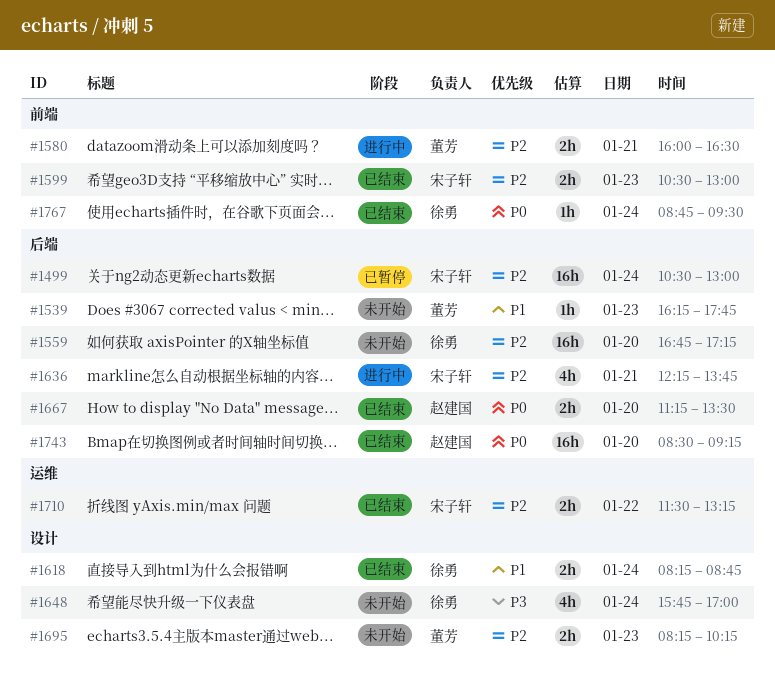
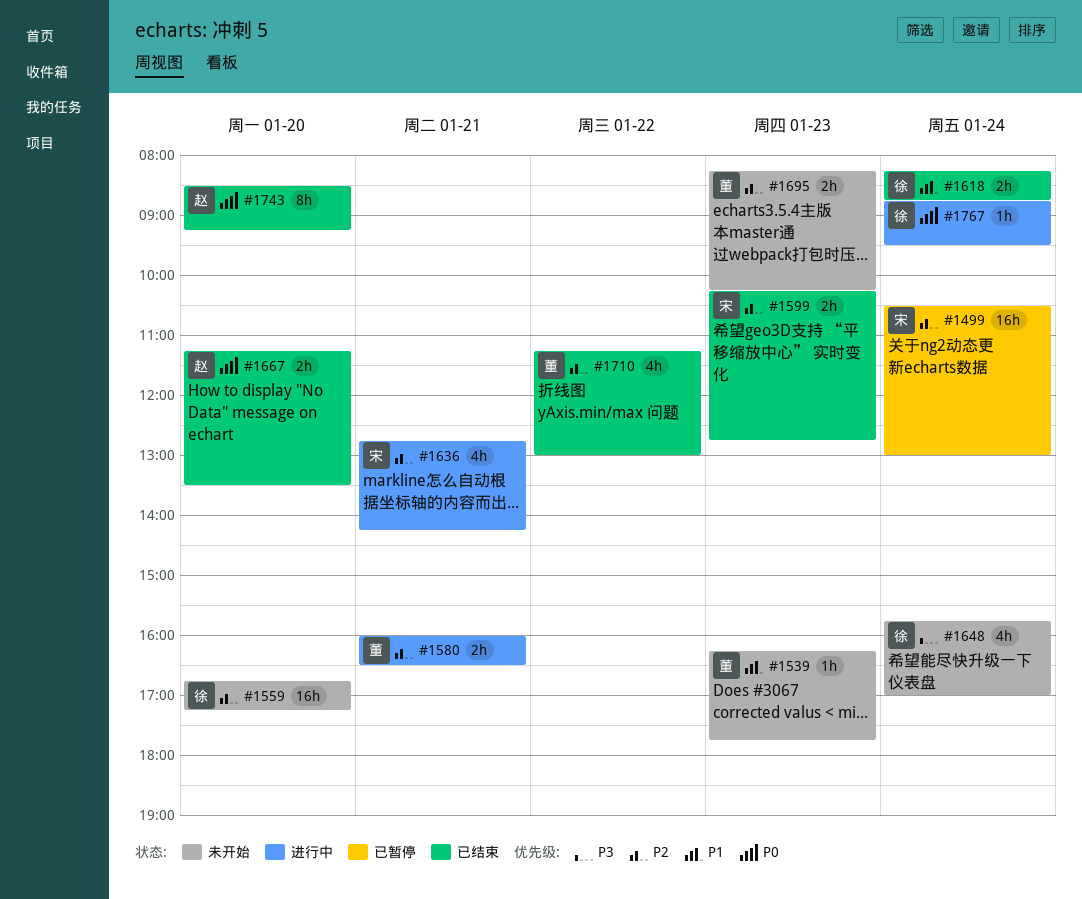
#1599, begins: 10:30 -> 10:15
#1599, ends: 13:00 -> 12:45
#1636, begins: 12:15 -> 12:45
#1636, ends: 13:45 -> 14:15
#1710, owner: 宋子轩 -> 董芳
#1710, estimate: 2h -> 4h
#1710, begins: 11:30 -> 11:15
#1710, ends: 13:15 -> 13:00
#1743, estimate: 16h -> 8h
#1767, status: 已结束 -> 进行中

